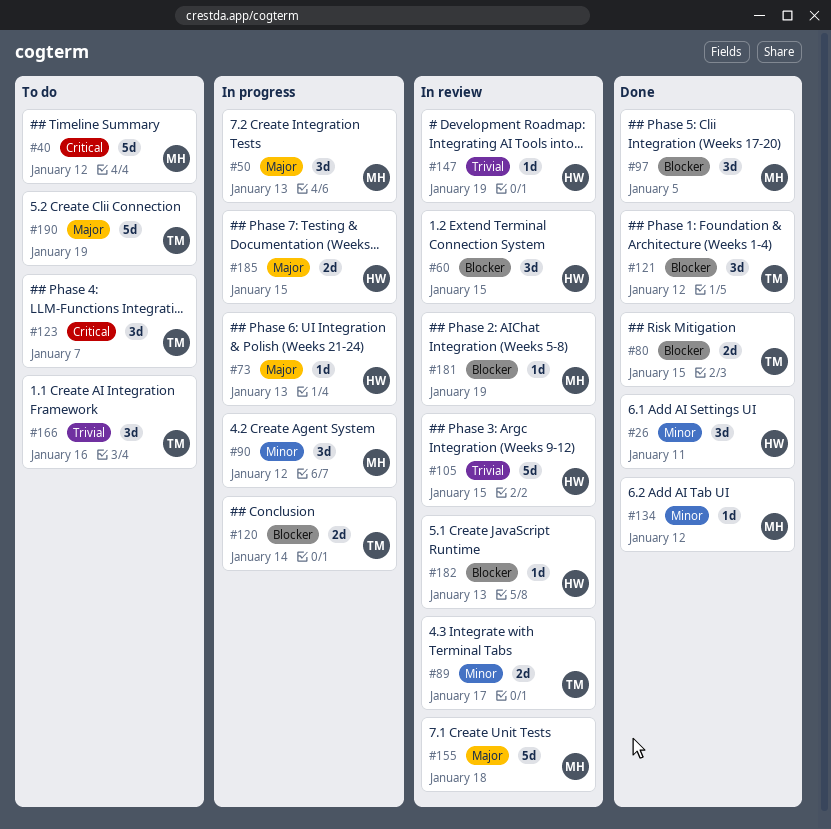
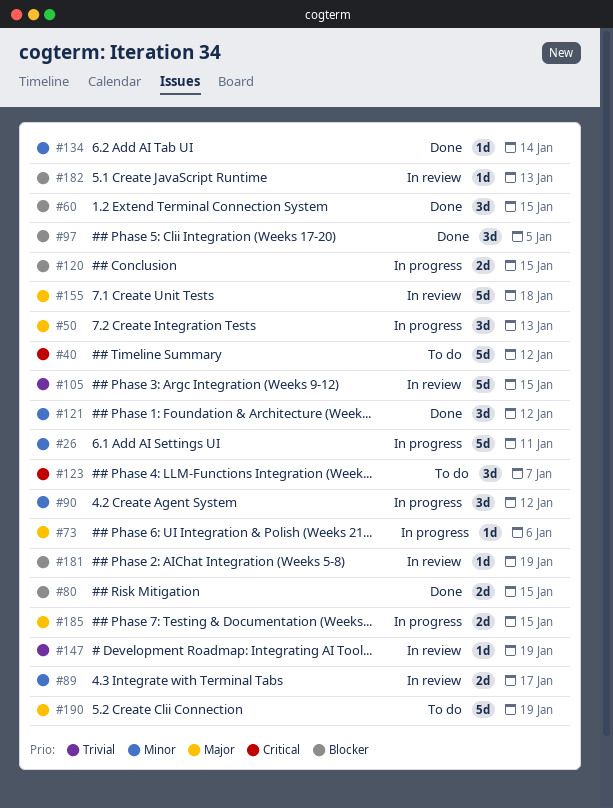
#26, status: Done -> In progress
#26, estimate: 3d -> 5d
#60, status: In review -> Done
#73, due: Jan 13 -> Jan 6
#120, due: Jan 14 -> Jan 15
#121, priority: Blocker -> Minor
#134, due: Jan 12 -> Jan 14
#166: present -> none

